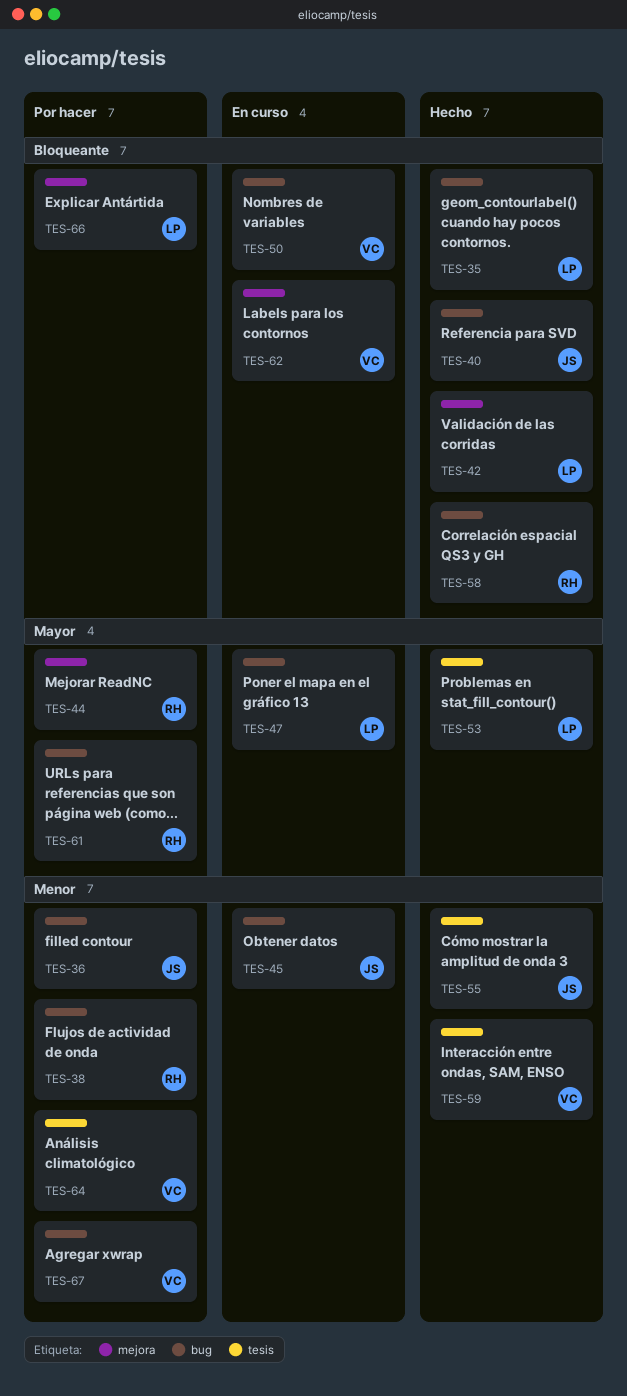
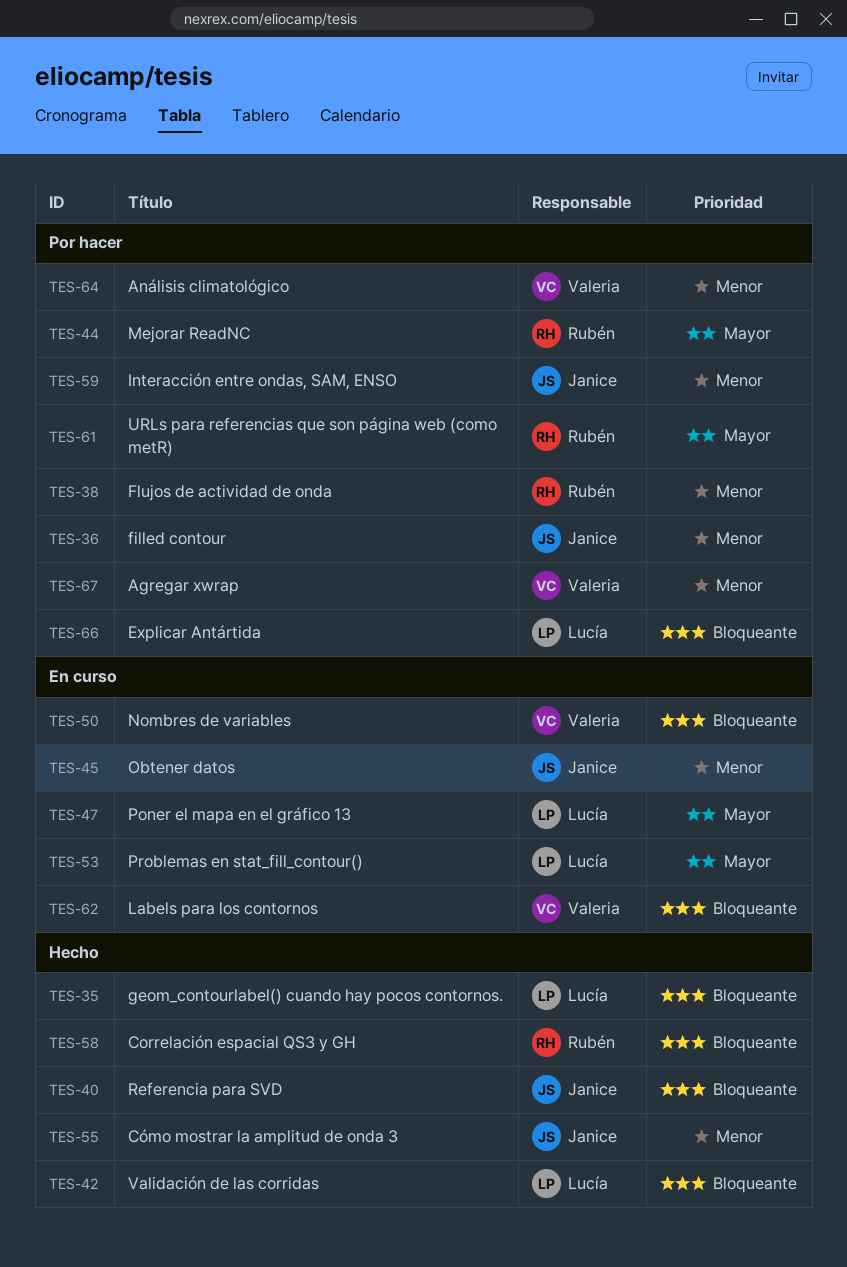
TES-53, status: Hecho -> En curso
TES-59, status: Hecho -> Por hacer
TES-59, owner: Valeria -> Janice

